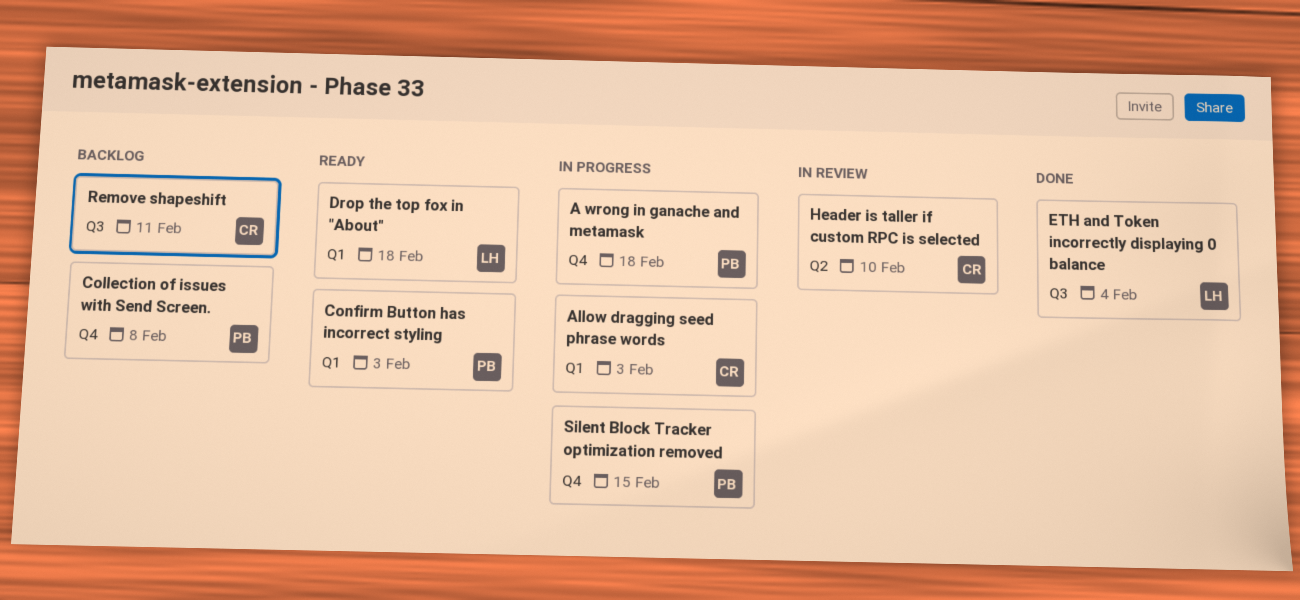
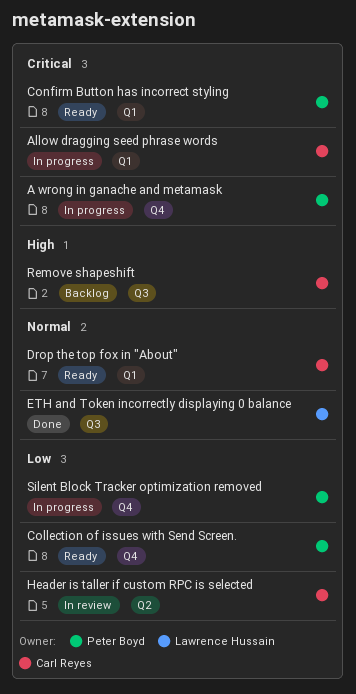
Collection of issues with Send Screen., status: Backlog -> Ready
Drop the top fox in "About", owner: Lawrence Hussain -> Carl Reyes

